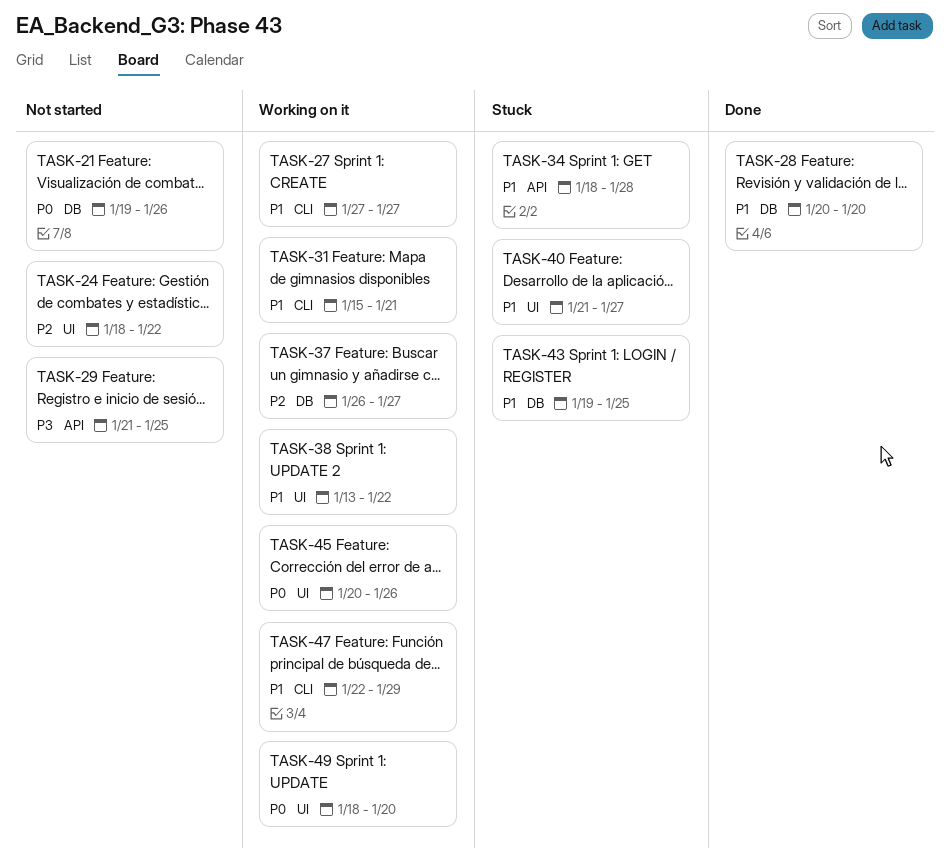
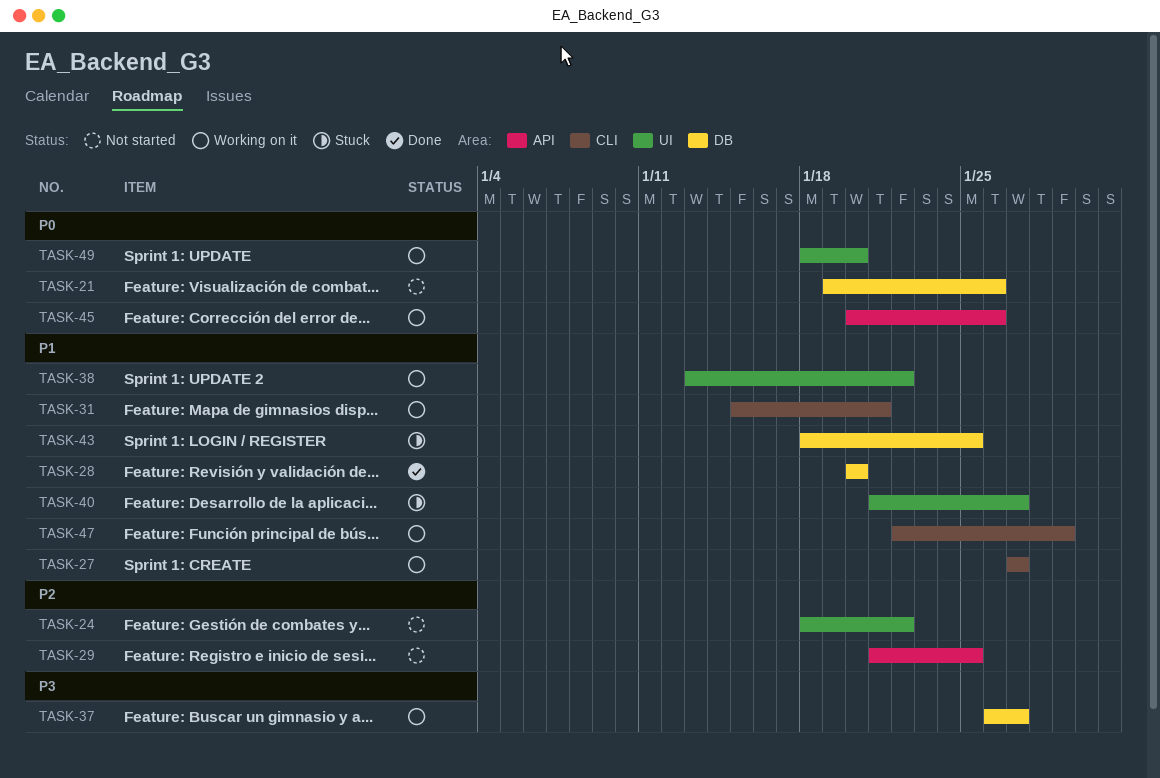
TASK-29, priority: P3 -> P2
TASK-34: present -> none
TASK-37, priority: P2 -> P3
TASK-43, start: Jan 19 -> Jan 18
TASK-45, label: UI -> API

